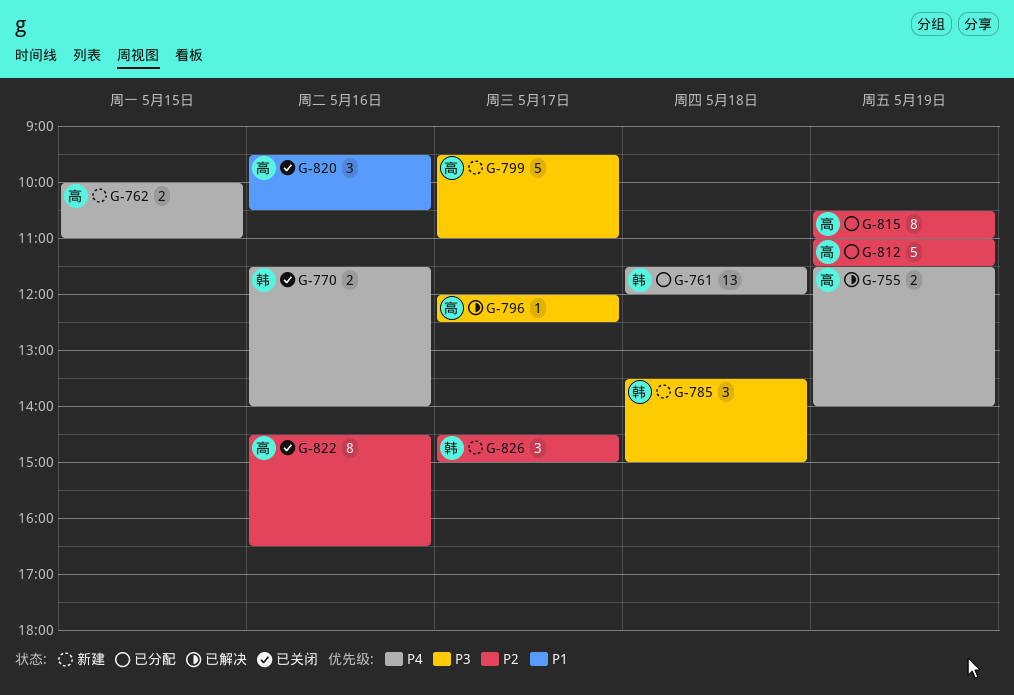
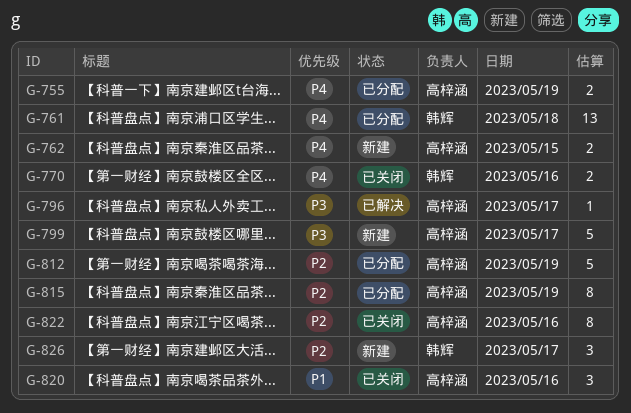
G-755, status: 已解决 -> 已分配
G-785: present -> none

